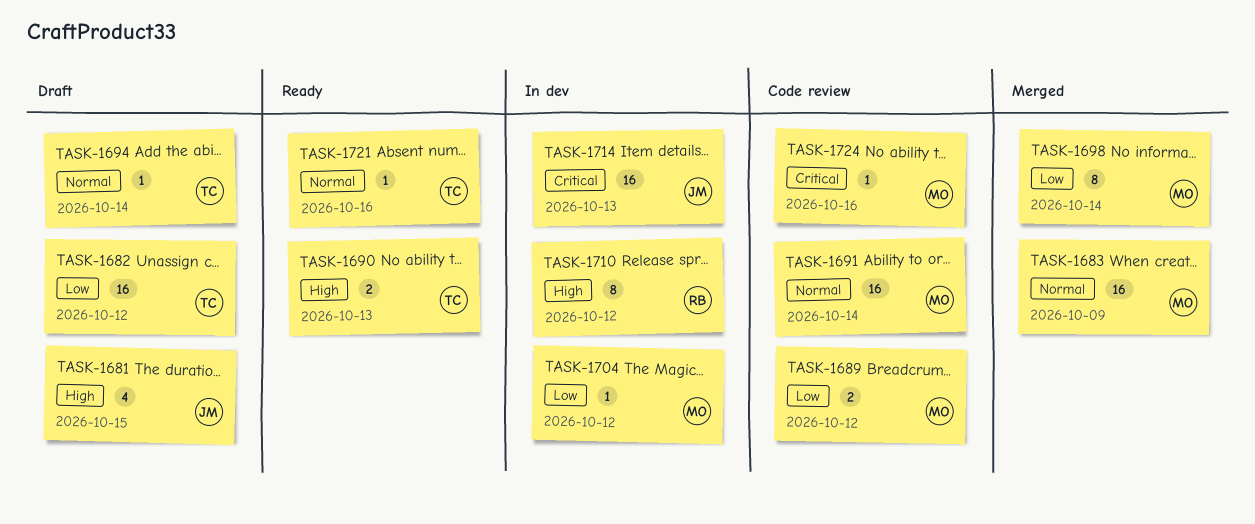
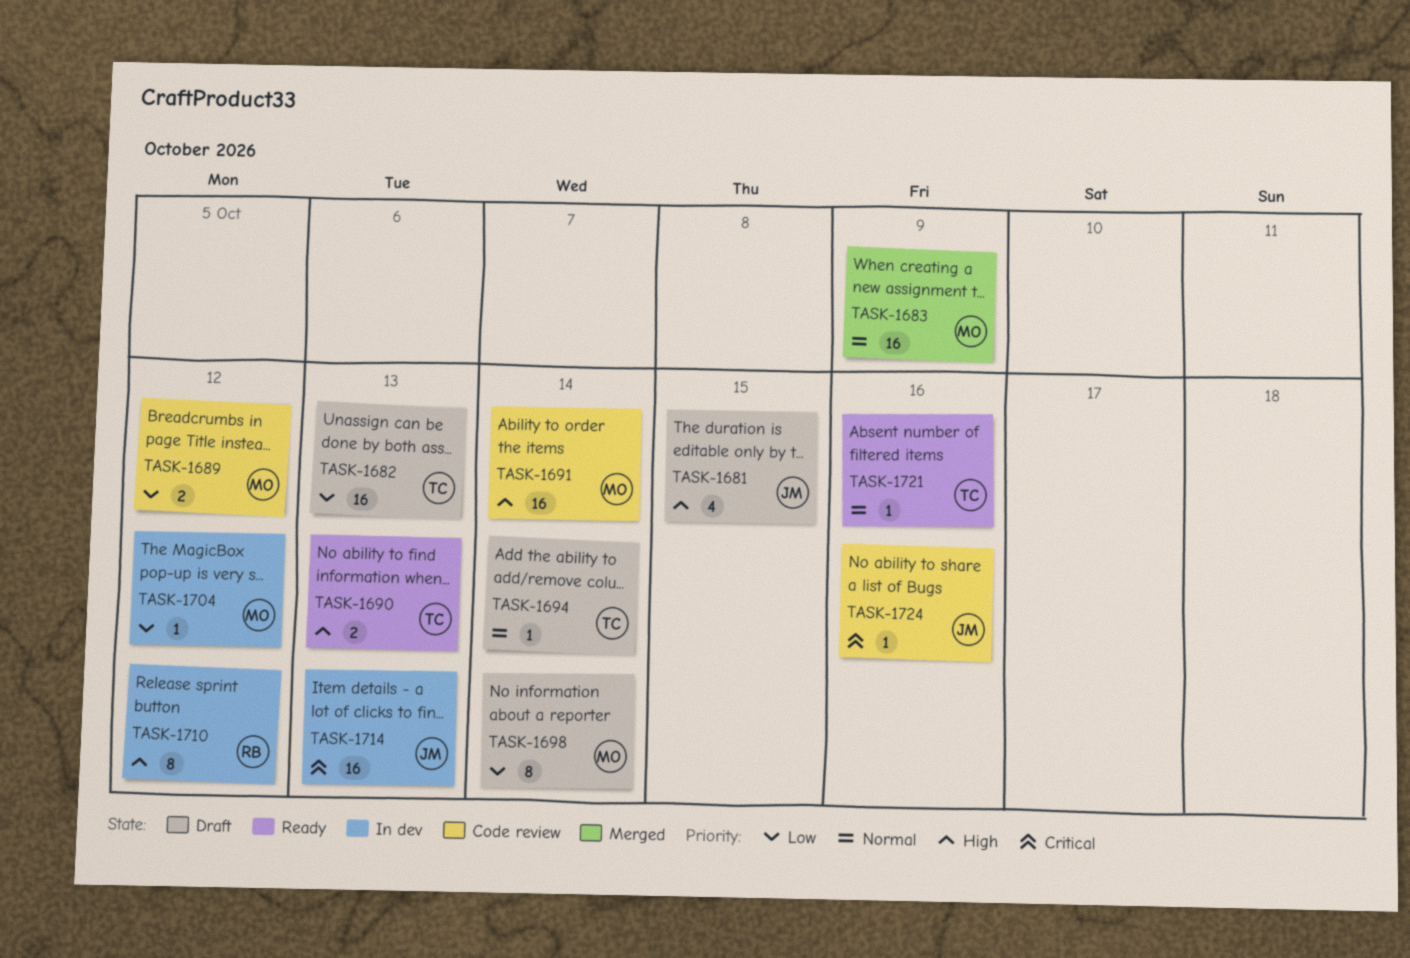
TASK-1682, due: Oct 12 -> Oct 13
TASK-1691, priority: Normal -> High
TASK-1698, status: Merged -> Draft
TASK-1724, owner: MO -> JM

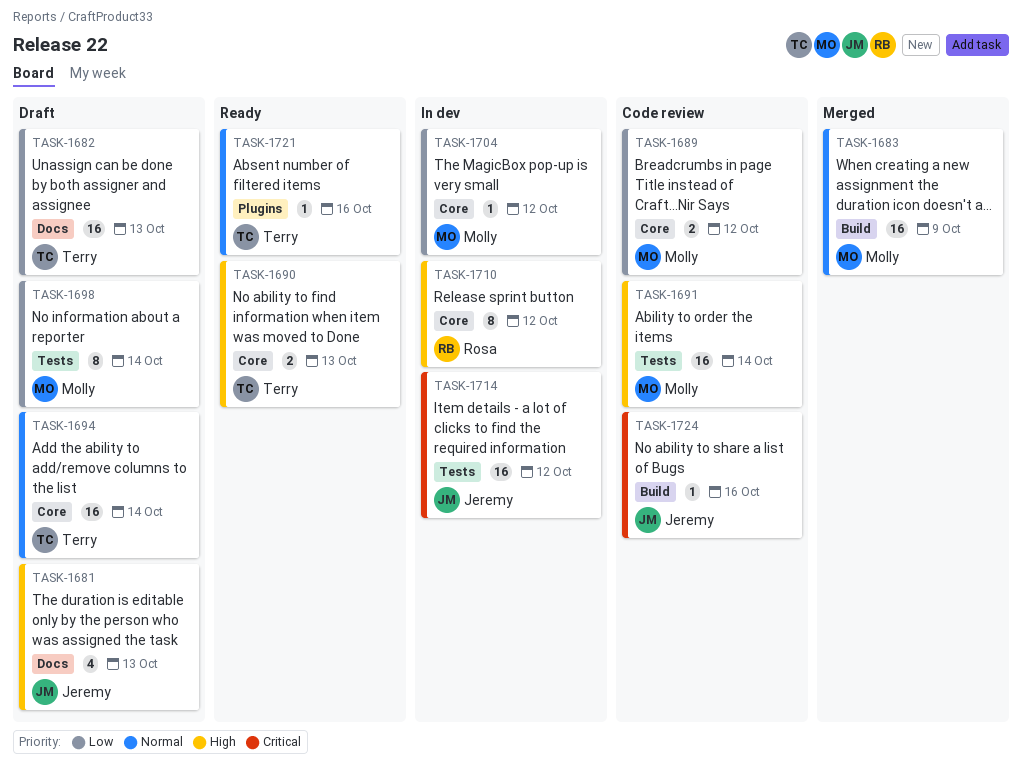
TASK-1681, due: Oct 15 -> Oct 13
TASK-1694, estimate: 1 -> 16
TASK-1714, due: Oct 13 -> Oct 12

